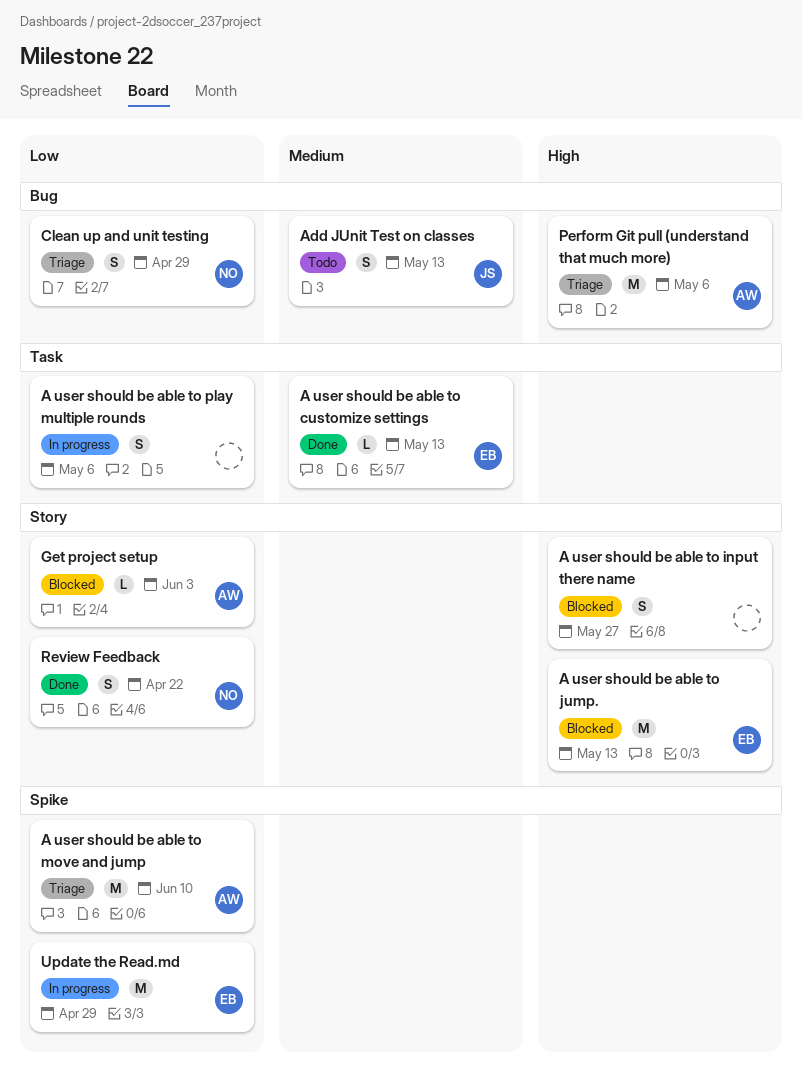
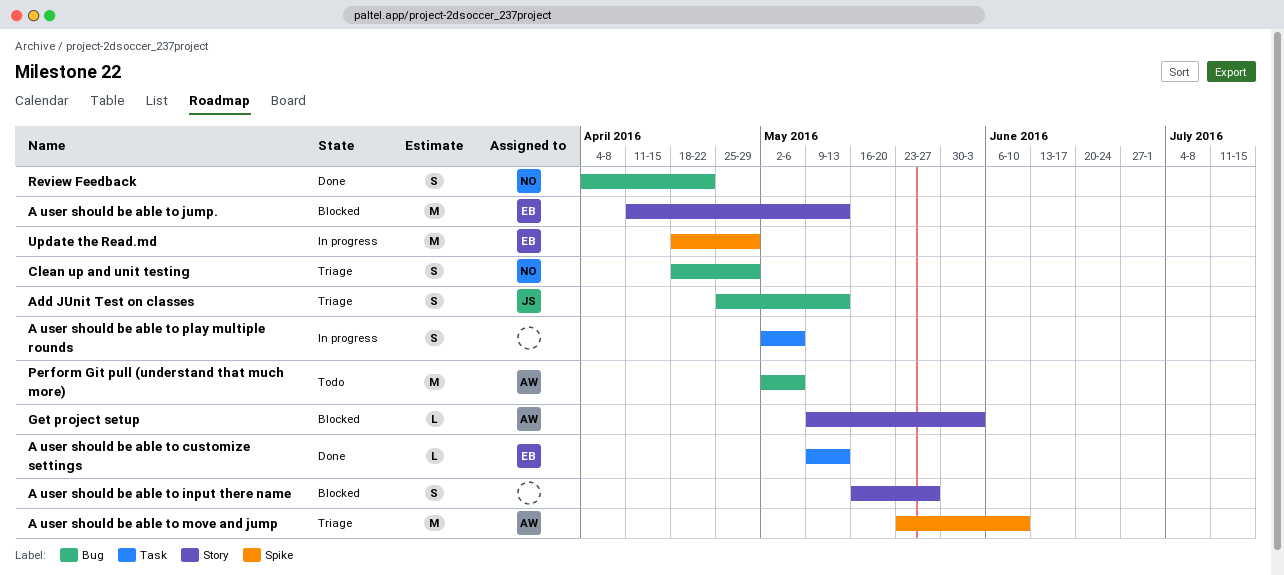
Add JUnit Test on classes, status: Todo -> Triage
Perform Git pull (understand that much more), status: Triage -> Todo
Review Feedback, label: Story -> Bug

